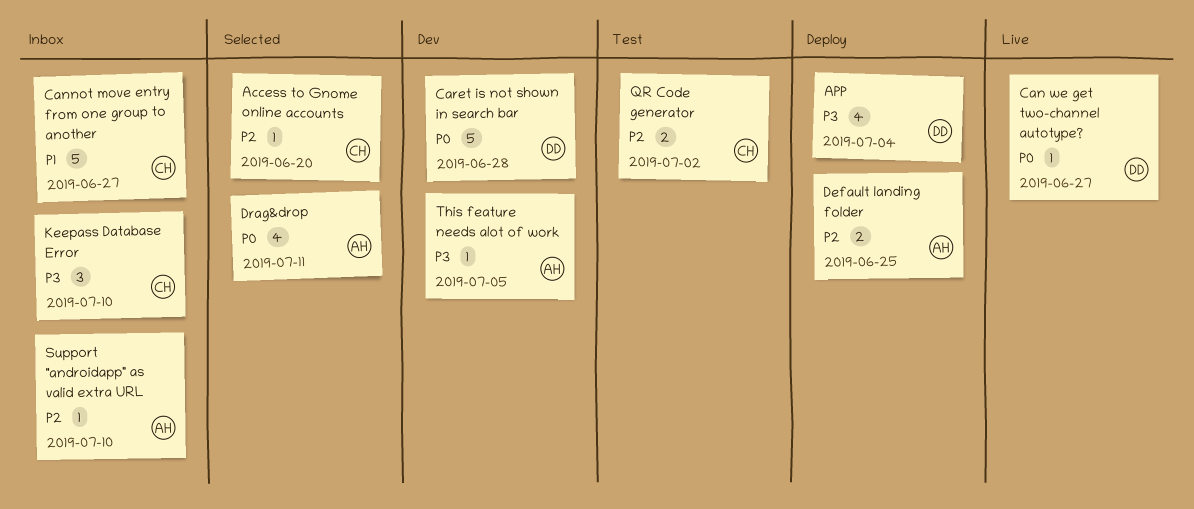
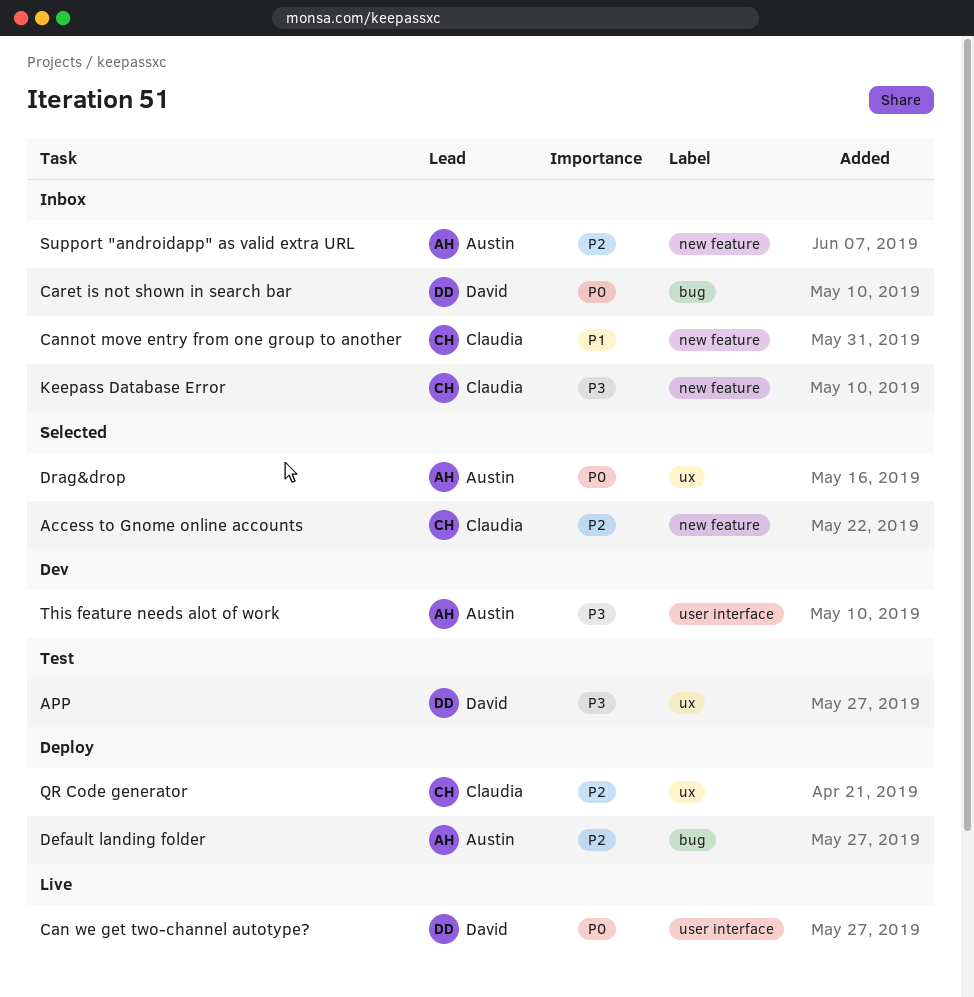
APP, status: Deploy -> Test
Caret is not shown in search bar, status: Dev -> Inbox
QR Code generator, status: Test -> Deploy

